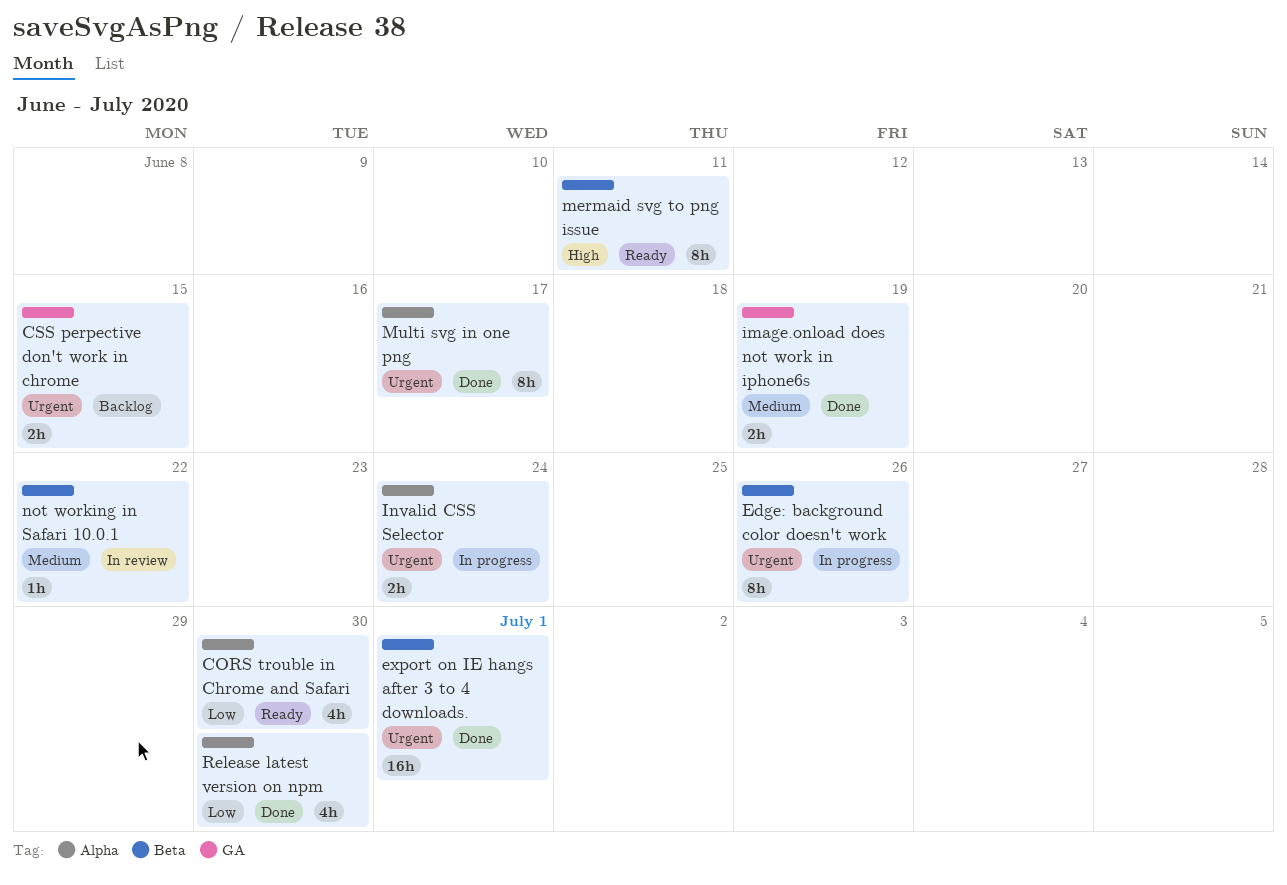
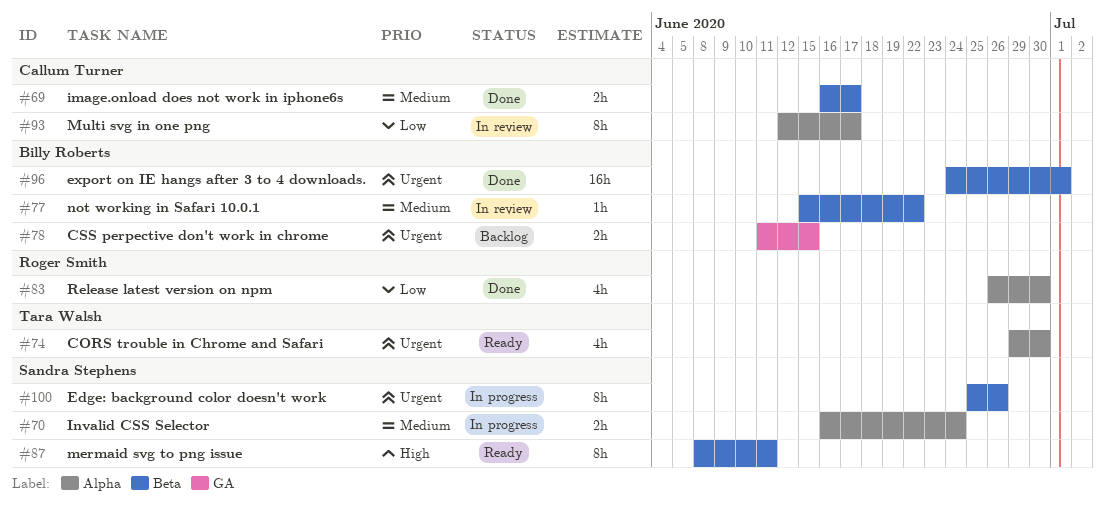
CORS trouble in Chrome and Safari, priority: Low -> Urgent
image.onload does not work in iphone6s, label: GA -> Beta
image.onload does not work in iphone6s, due: Jun 19 -> Jun 17
Invalid CSS Selector, priority: Urgent -> Medium
Multi svg in one png, status: Done -> In review
Multi svg in one png, priority: Urgent -> Low

